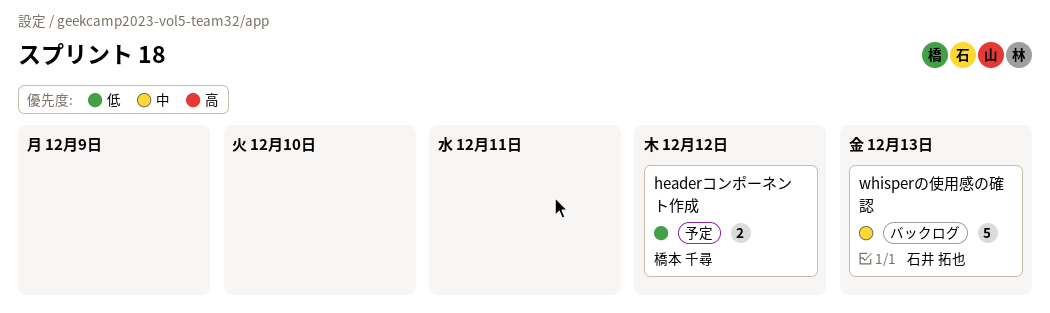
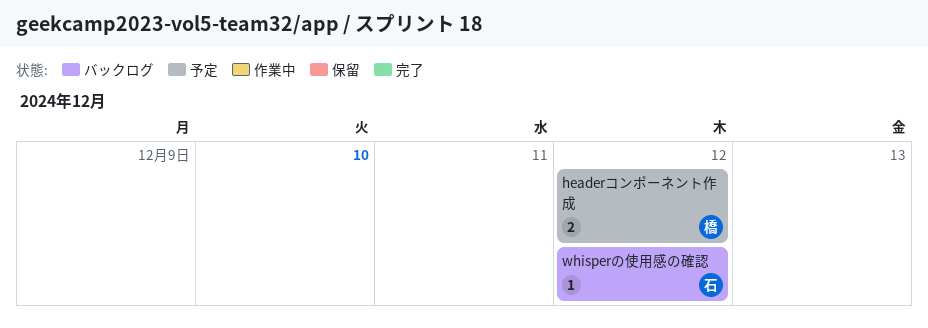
whisperの使用感の確認, estimate: 5 -> 1
whisperの使用感の確認, due: Dec 13 -> Dec 12

